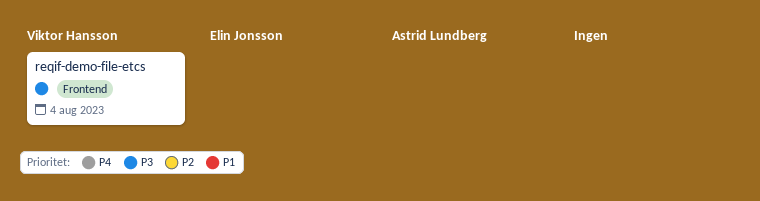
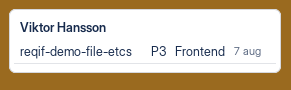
reqif-demo-file-etcs, due: Aug 4 -> Aug 7

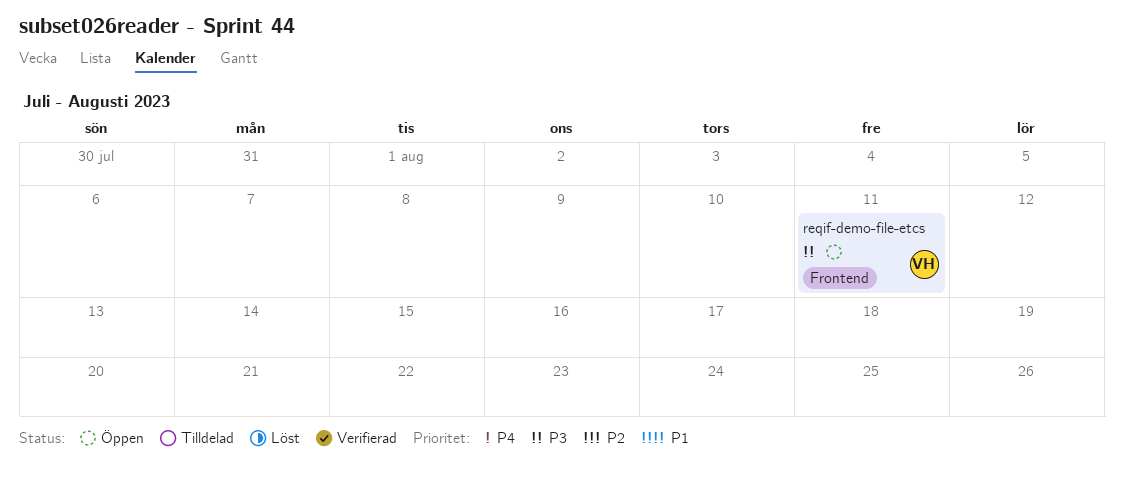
reqif-demo-file-etcs, due: Aug 7 -> Aug 11

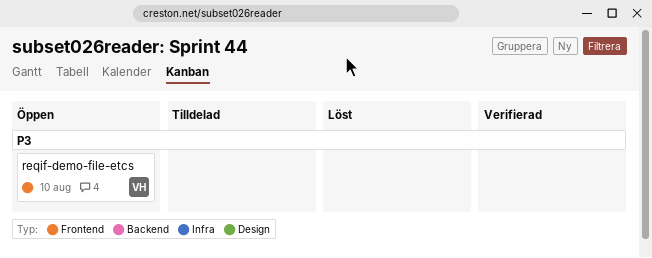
reqif-demo-file-etcs, due: Aug 11 -> Aug 10

